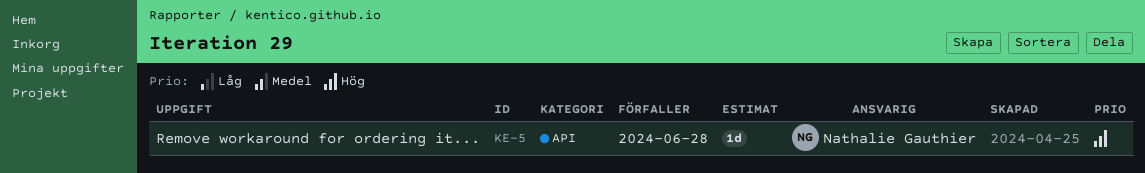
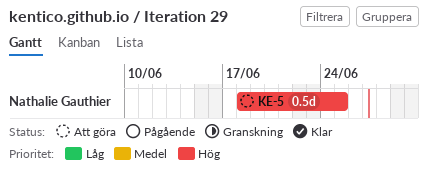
KE-5, estimate: 1d -> 0.5d
KE-5, due: Jun 28 -> Jun 25

